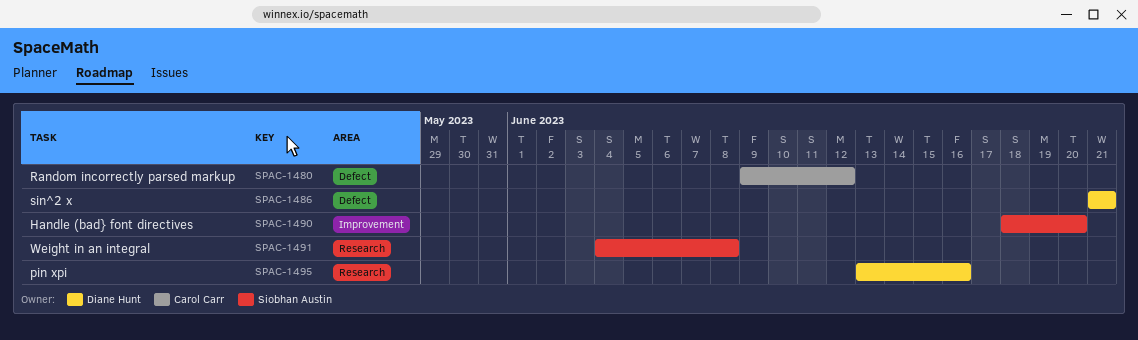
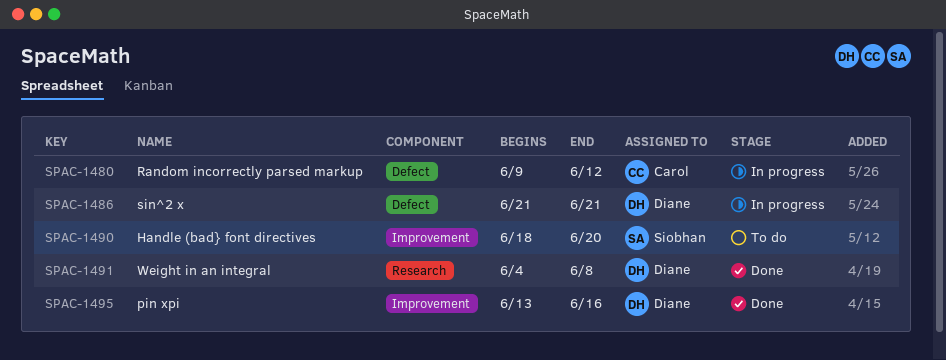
SPAC-1491, owner: Siobhan Austin -> Diane Hunt
SPAC-1495, label: Research -> Improvement

